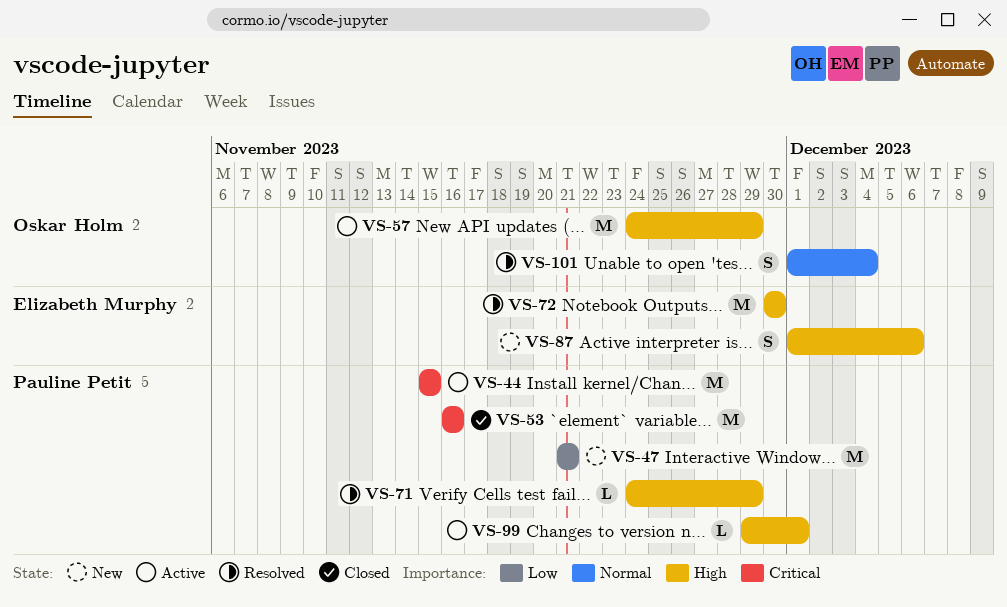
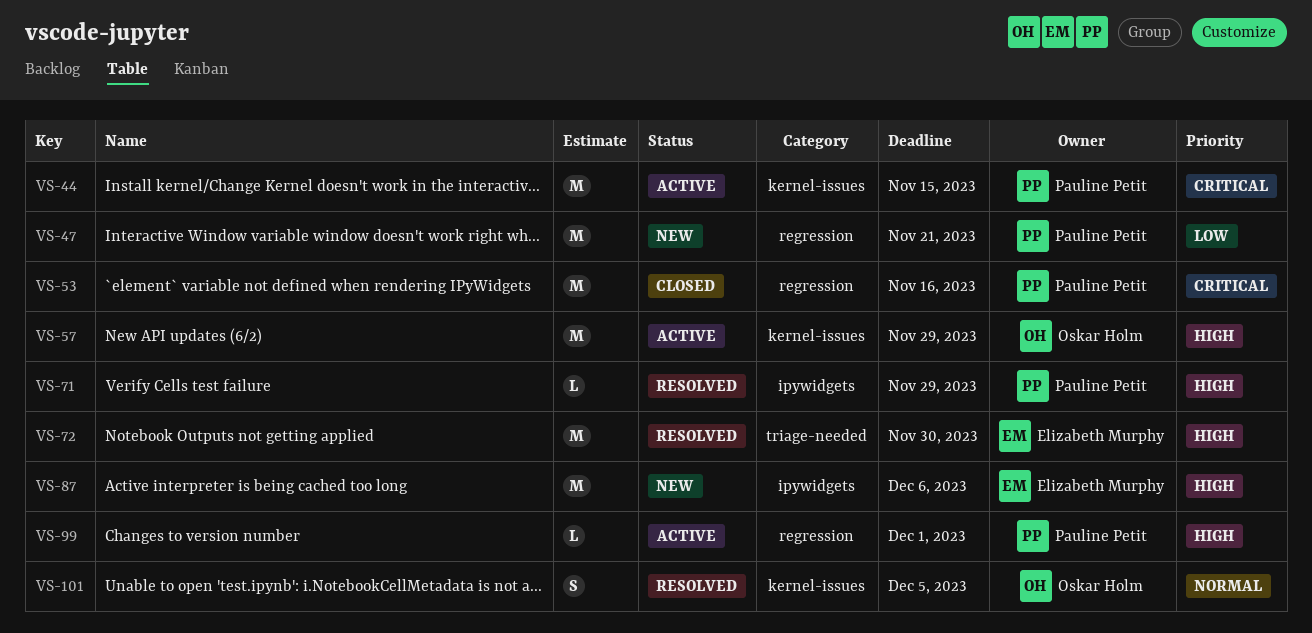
VS-87, estimate: S -> M
VS-101, due: Dec 4 -> Dec 5

